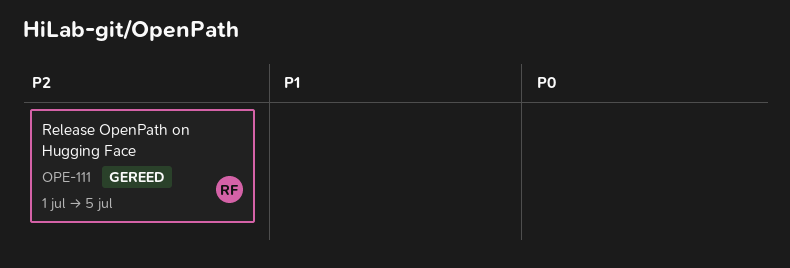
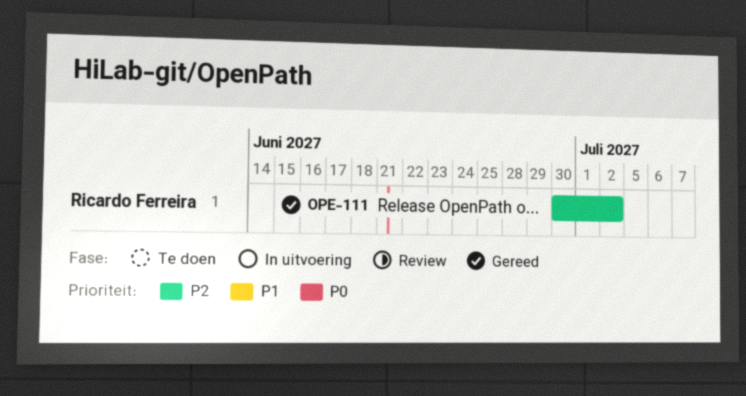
OPE-111, start: Jul 1 -> Jun 30
OPE-111, due: Jul 5 -> Jul 2

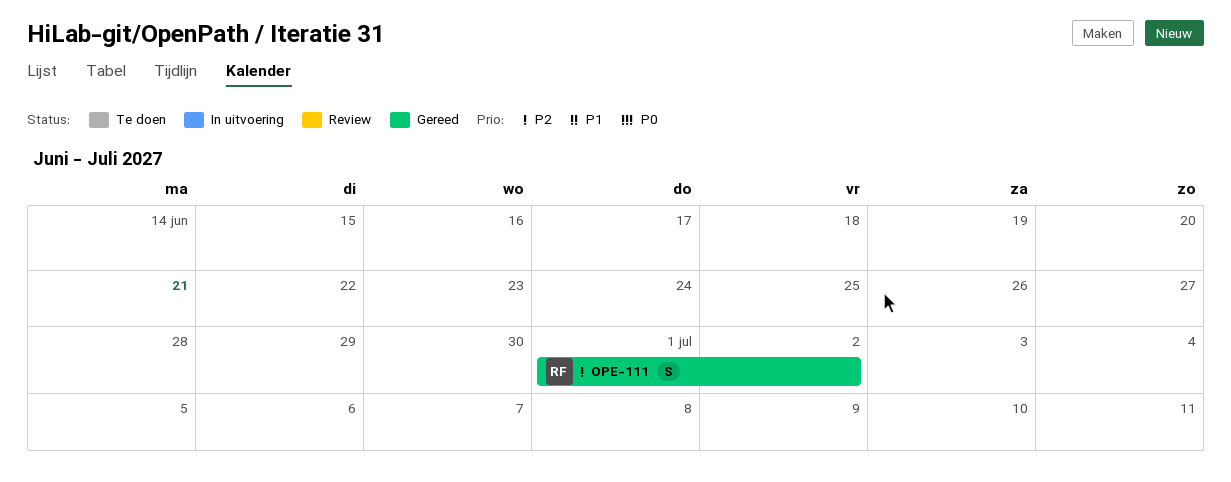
OPE-111, start: Jun 30 -> Jul 1

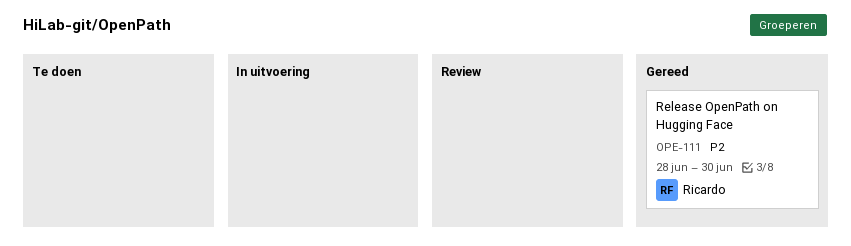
OPE-111, start: Jul 1 -> Jun 28
OPE-111, due: Jul 2 -> Jun 30

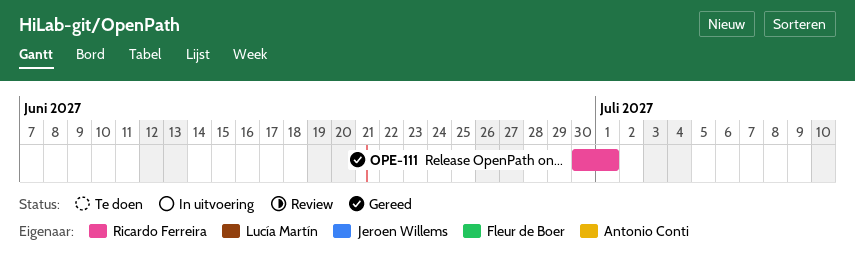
OPE-111, start: Jun 28 -> Jun 30
OPE-111, due: Jun 30 -> Jul 1

